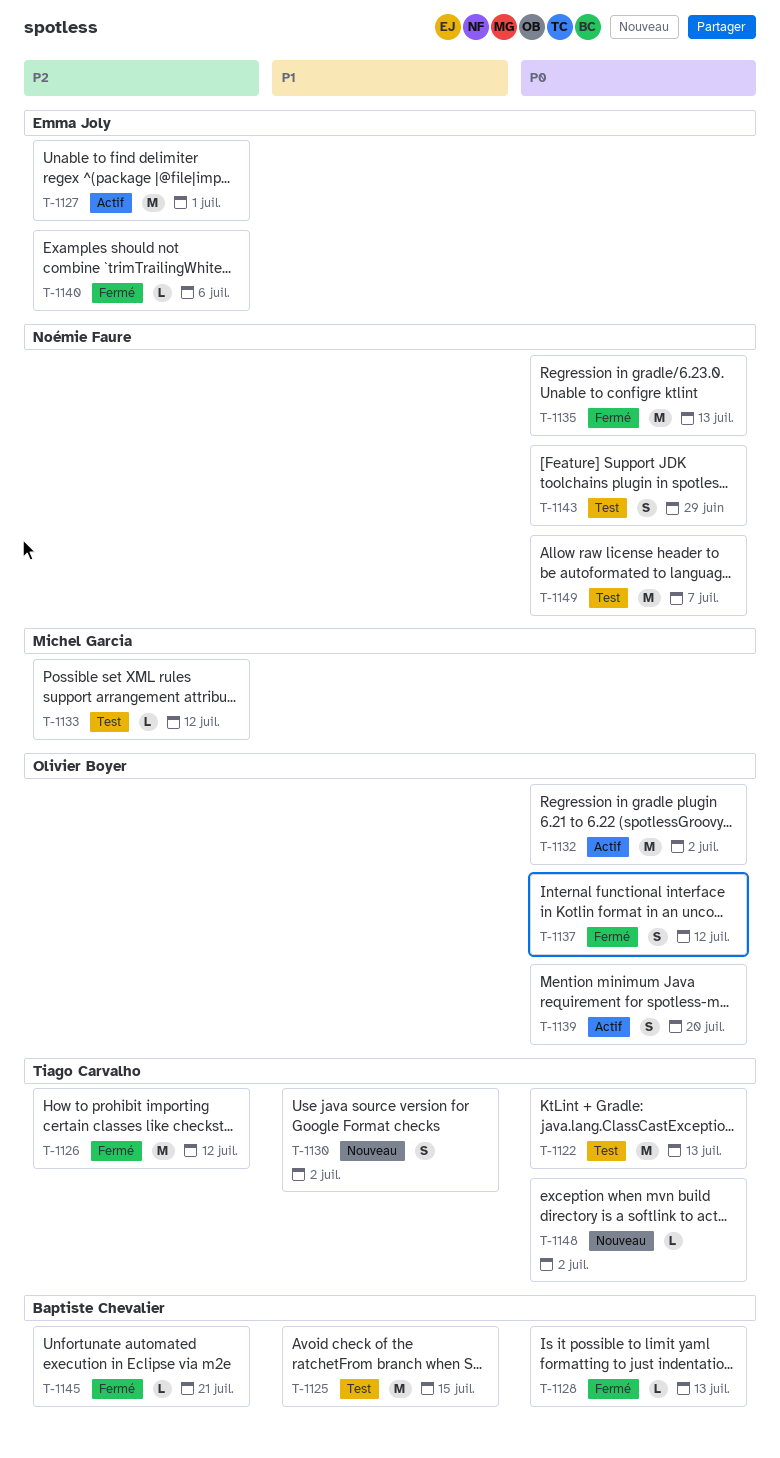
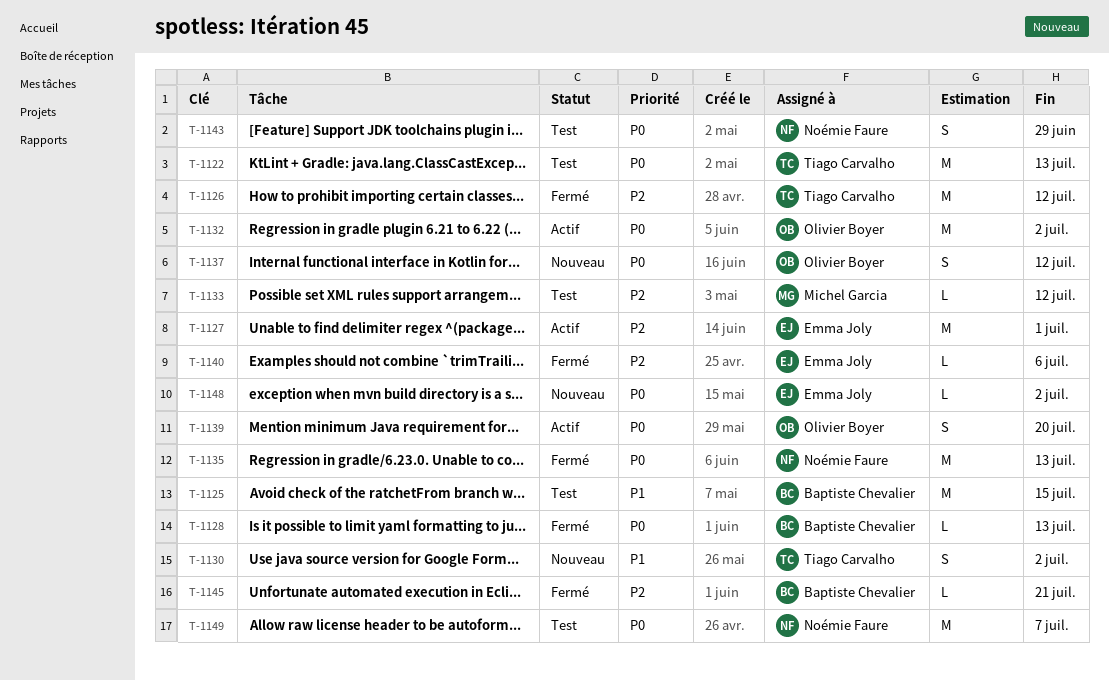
T-1137, status: Fermé -> Nouveau
T-1148, owner: Tiago Carvalho -> Emma Joly

